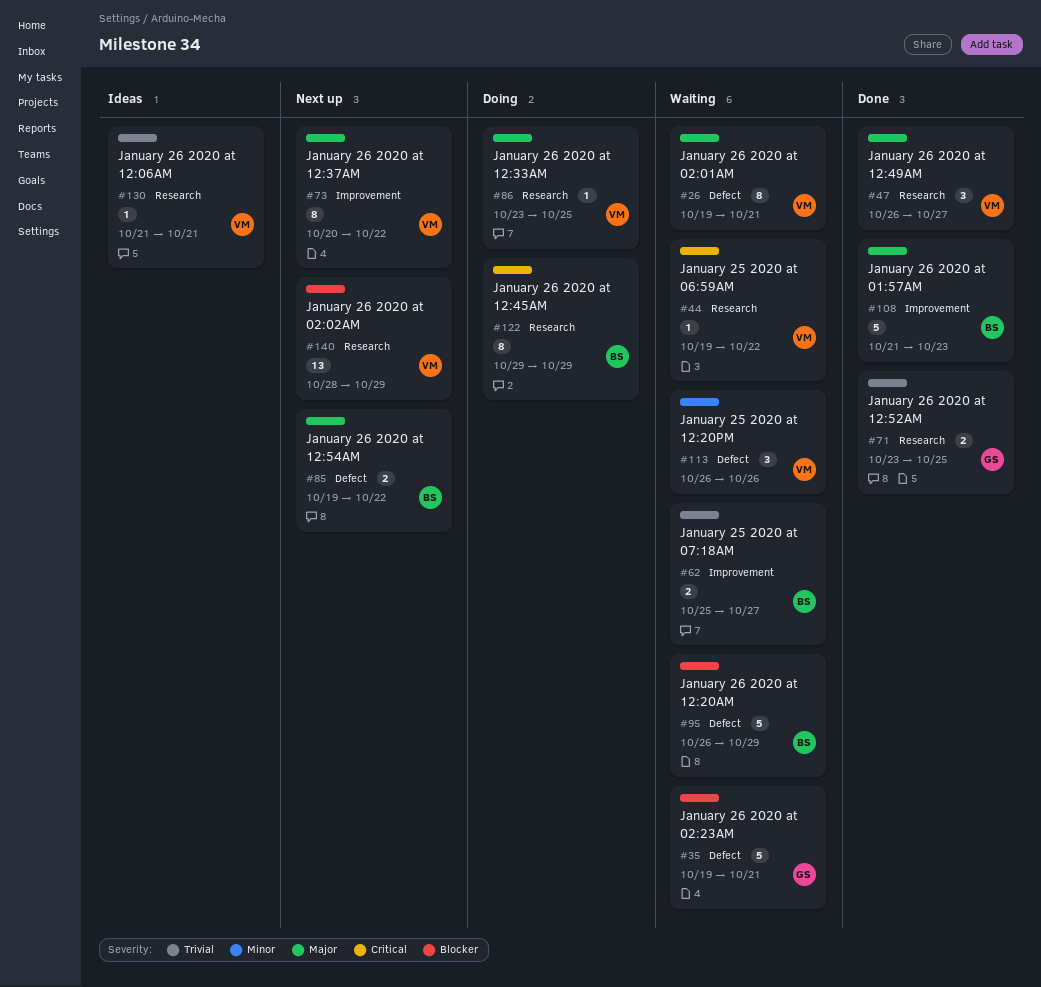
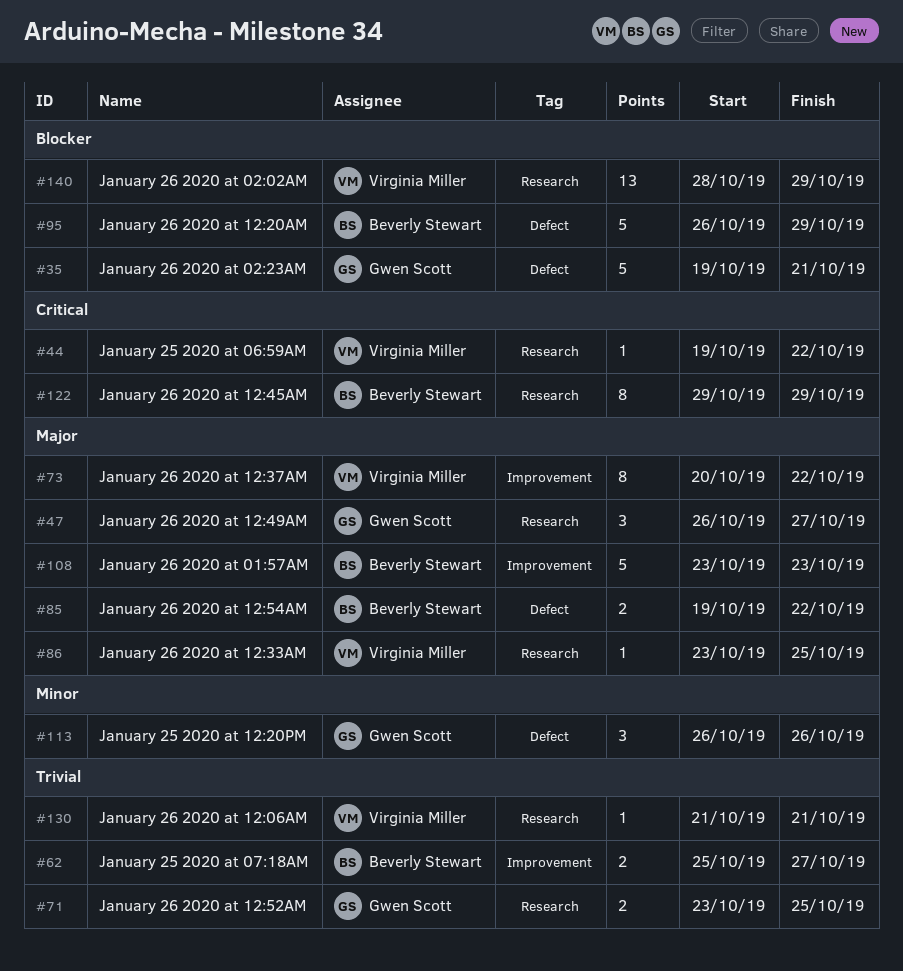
#26: present -> none
#47, owner: Virginia Miller -> Gwen Scott
#108, start: Oct 21 -> Oct 23
#113, owner: Virginia Miller -> Gwen Scott

